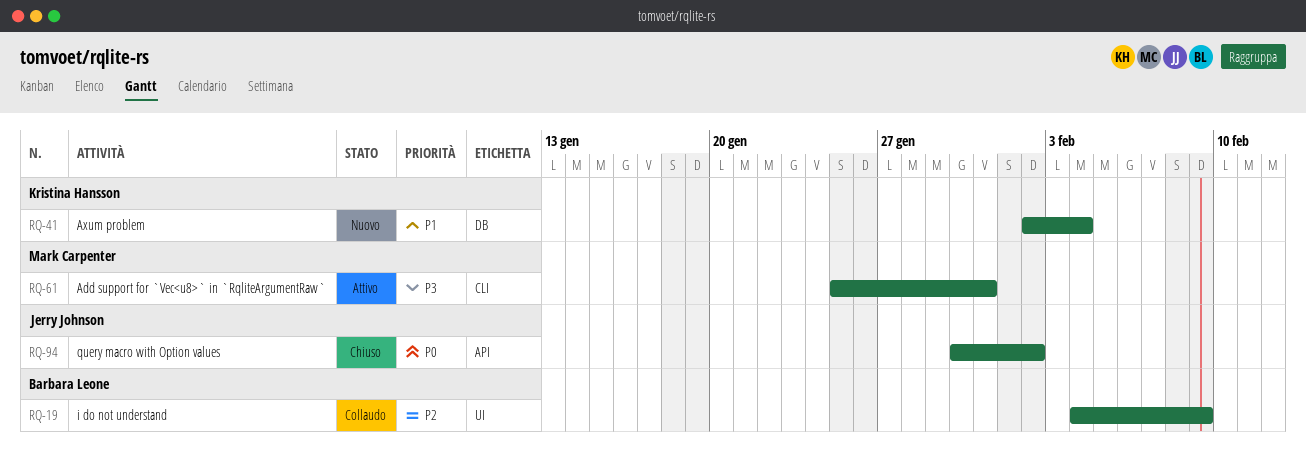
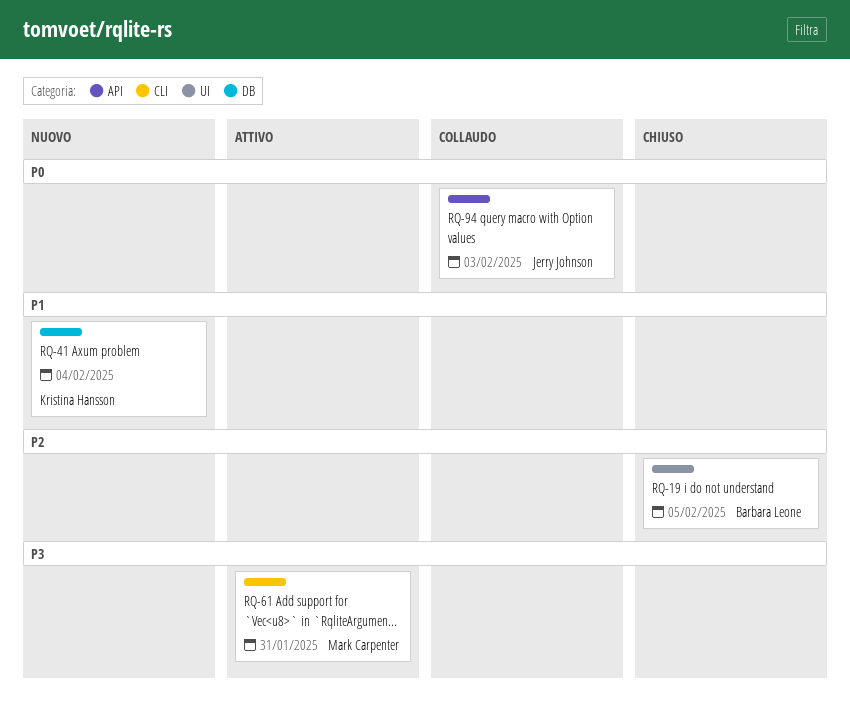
RQ-19, status: Collaudo -> Chiuso
RQ-19, due: Feb 9 -> Feb 5
RQ-94, status: Chiuso -> Collaudo
RQ-94, due: Feb 2 -> Feb 3

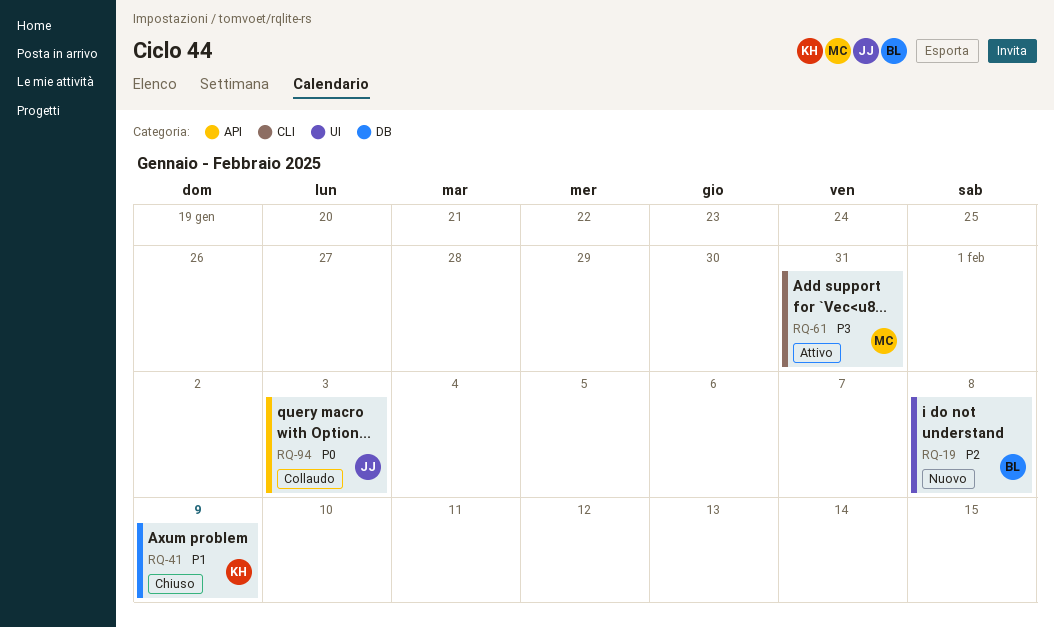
RQ-19, status: Chiuso -> Nuovo
RQ-19, due: Feb 5 -> Feb 8
RQ-41, status: Nuovo -> Chiuso
RQ-41, due: Feb 4 -> Feb 9

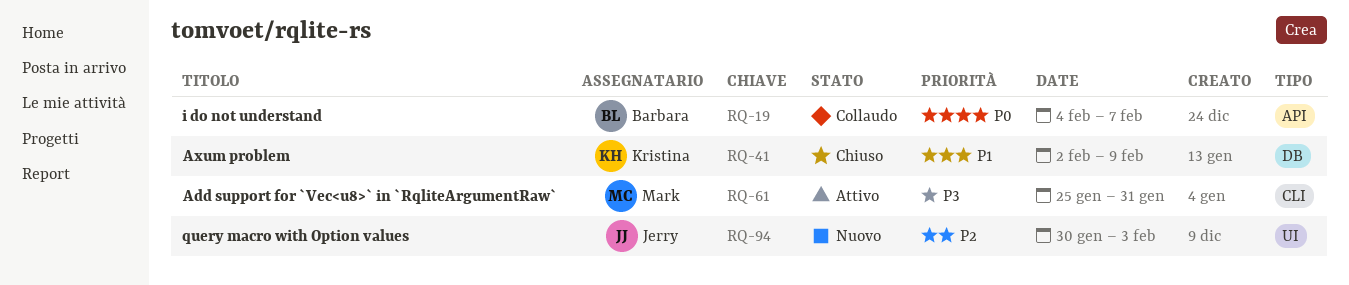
RQ-19, status: Nuovo -> Collaudo
RQ-19, priority: P2 -> P0
RQ-19, label: UI -> API
RQ-19, due: Feb 8 -> Feb 7
RQ-94, status: Collaudo -> Nuovo
RQ-94, priority: P0 -> P2
RQ-94, label: API -> UI

